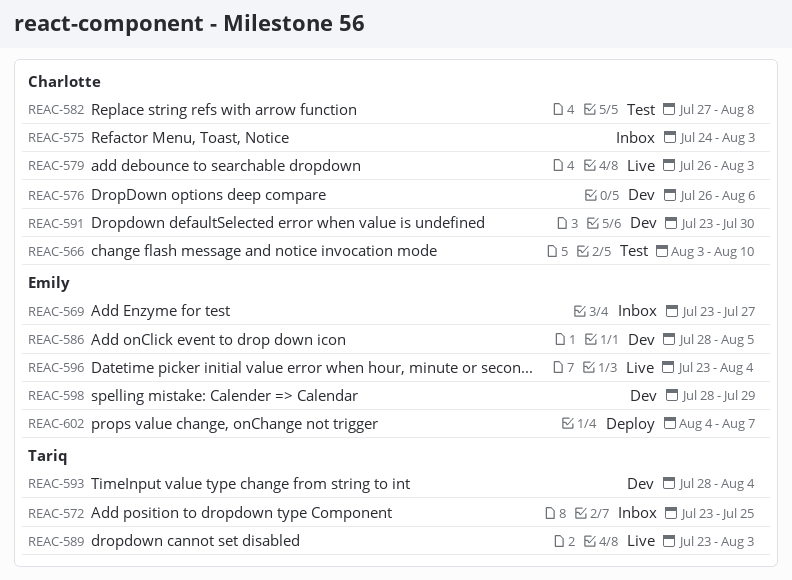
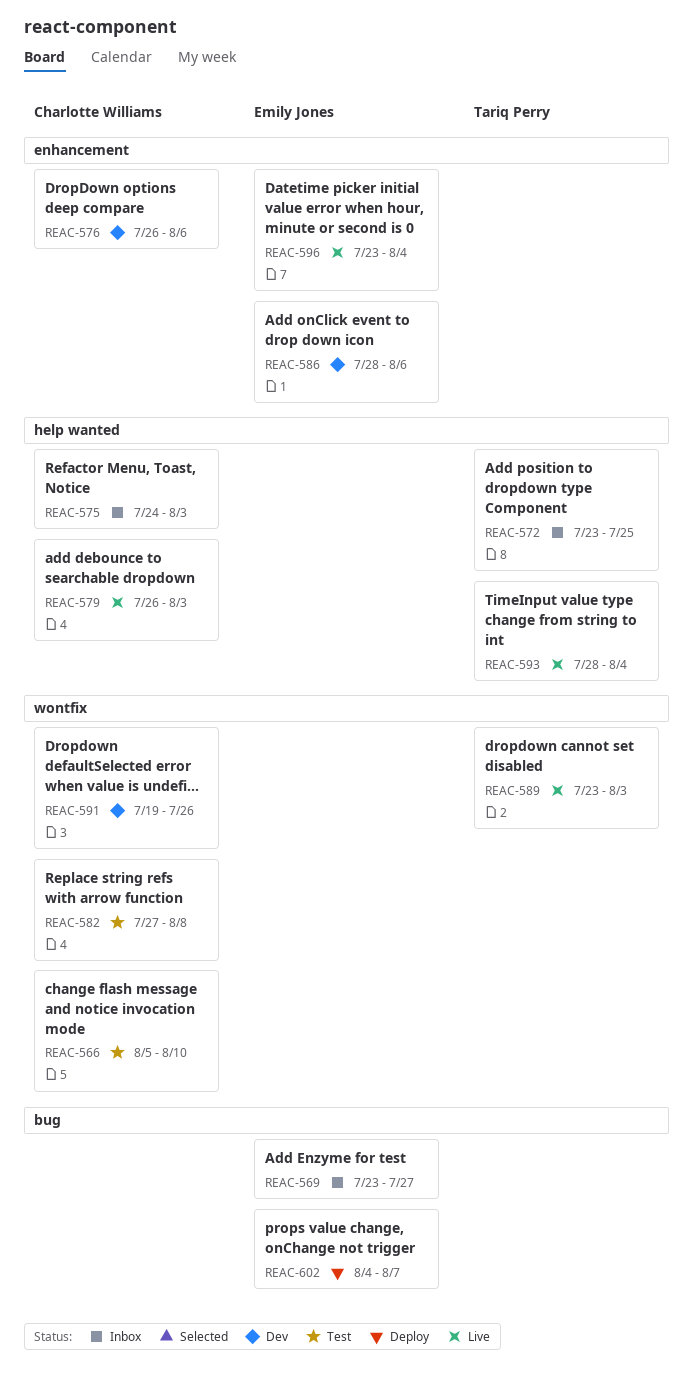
REAC-566, start: Aug 3 -> Aug 5
REAC-586, due: Aug 5 -> Aug 6
REAC-591, start: Jul 23 -> Jul 19
REAC-591, due: Jul 30 -> Jul 26
REAC-593, status: Dev -> Live
REAC-598: present -> none

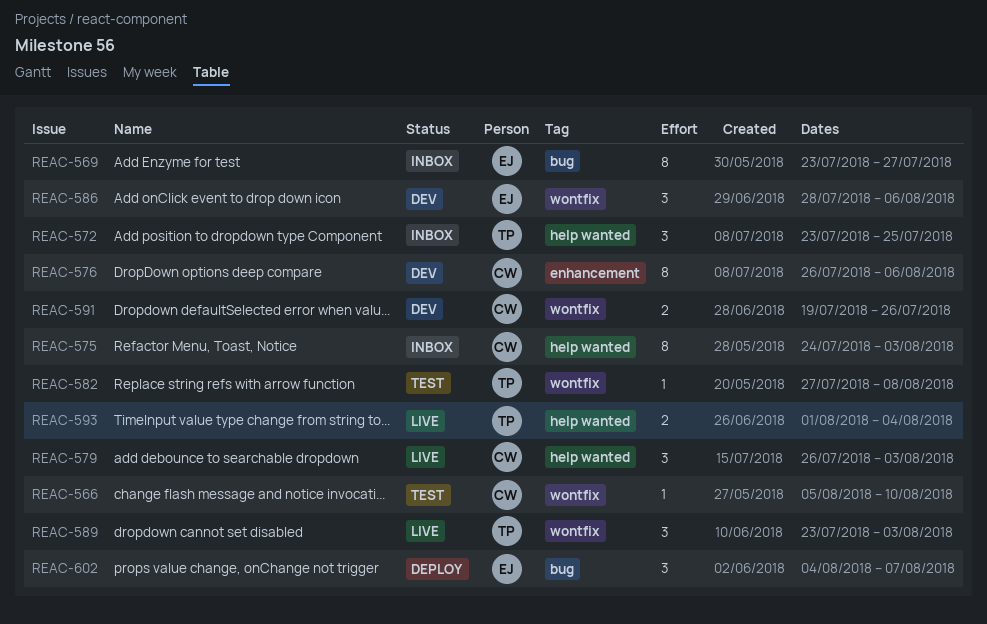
REAC-582, owner: Charlotte Williams -> Tariq Perry
REAC-586, label: enhancement -> wontfix
REAC-593, start: Jul 28 -> Aug 1
REAC-596: present -> none

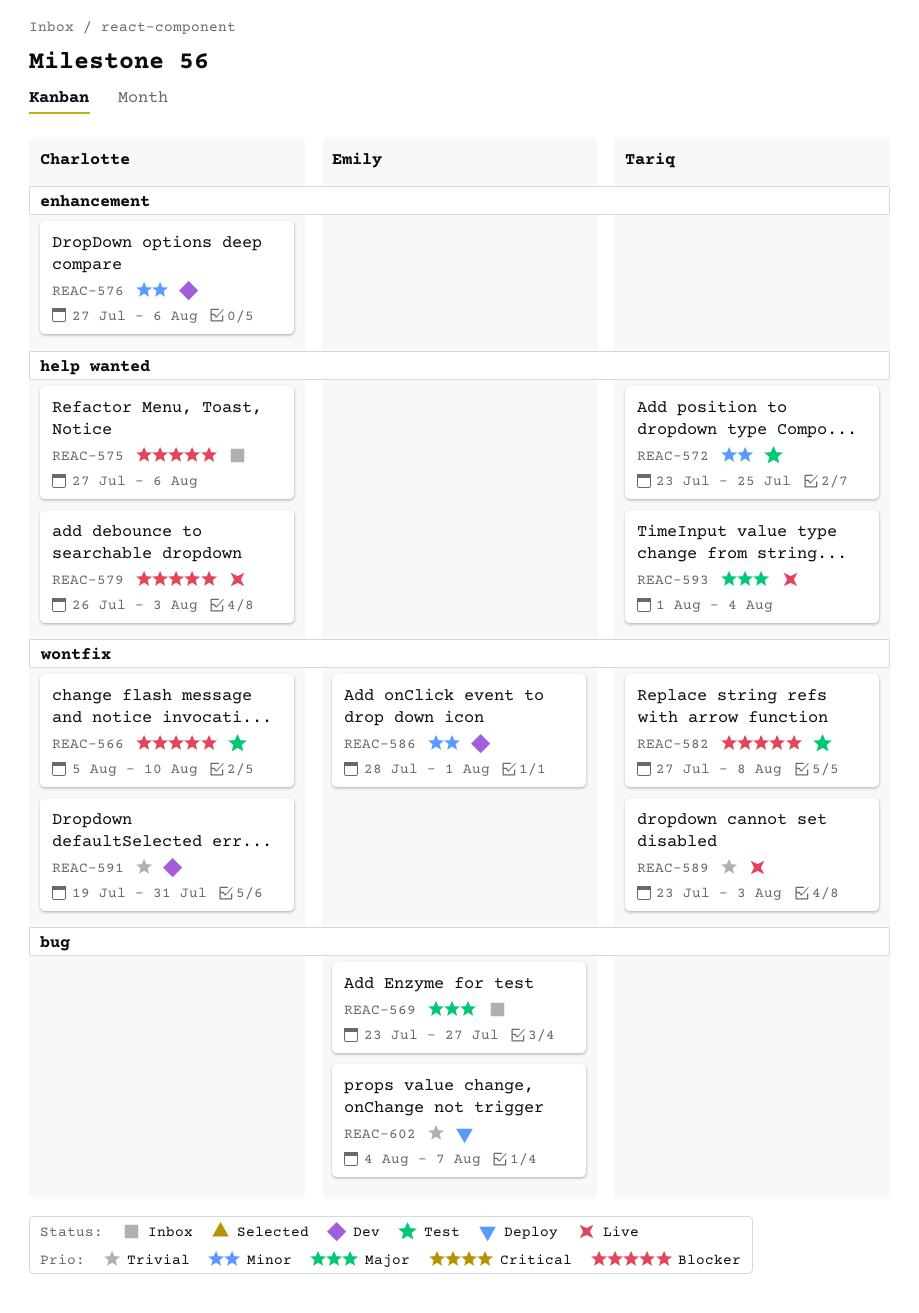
REAC-572, status: Inbox -> Test
REAC-575, start: Jul 24 -> Jul 27
REAC-575, due: Aug 3 -> Aug 6
REAC-576, start: Jul 26 -> Jul 27
REAC-586, due: Aug 6 -> Aug 1
REAC-591, due: Jul 26 -> Jul 31

